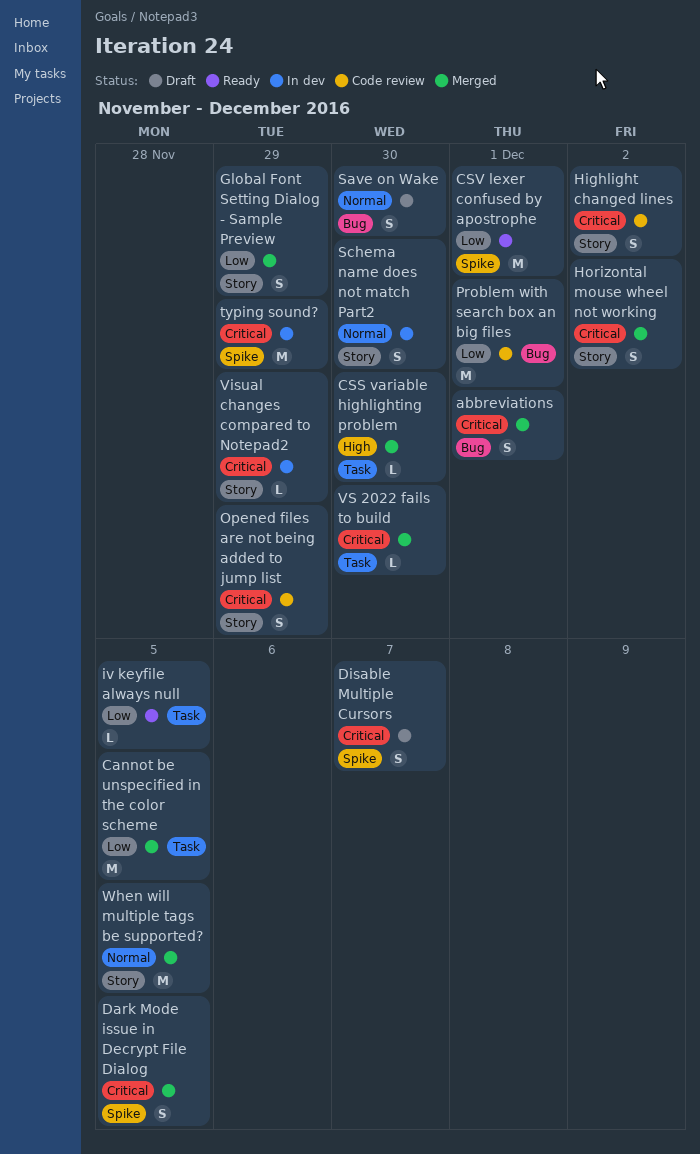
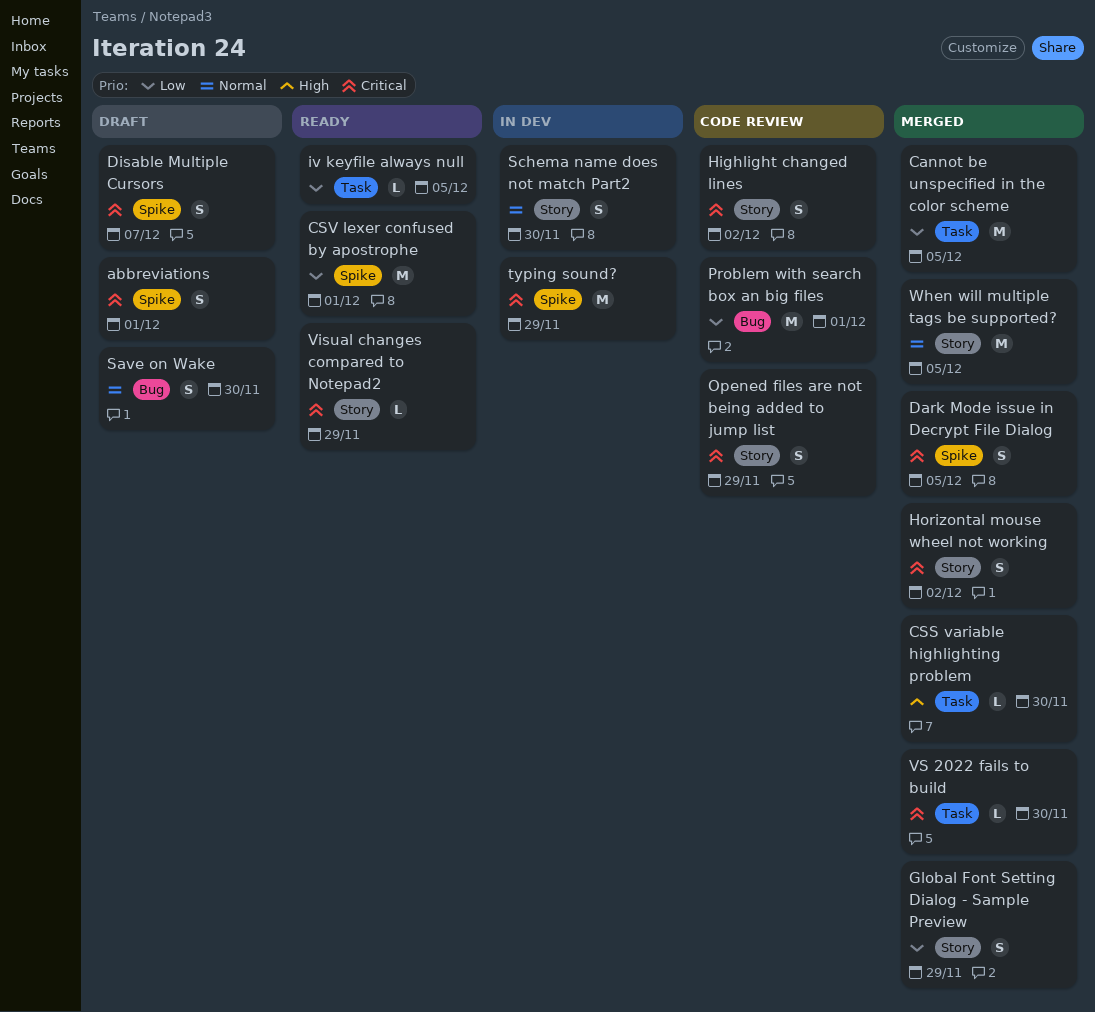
abbreviations, status: Merged -> Draft
abbreviations, label: Bug -> Spike
Visual changes compared to Notepad2, status: In dev -> Ready

